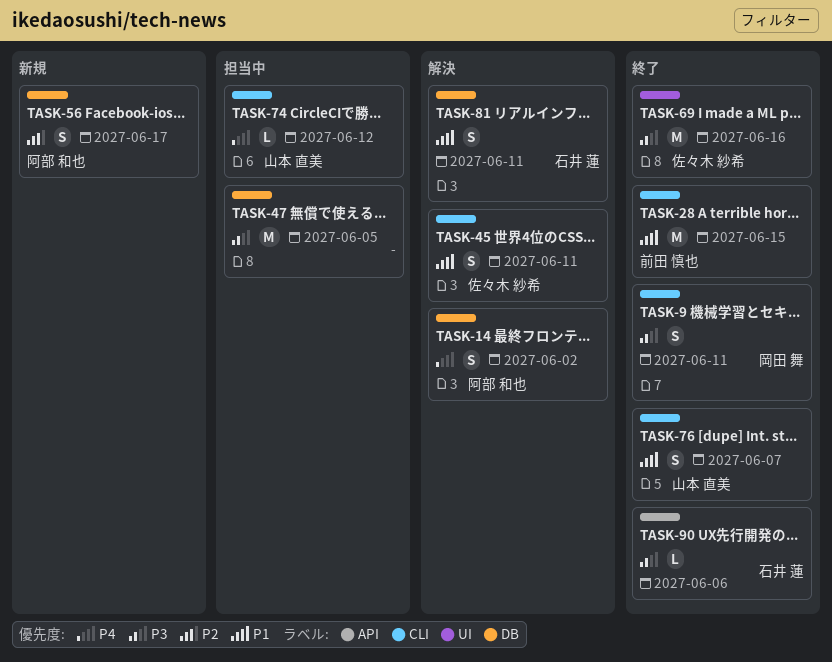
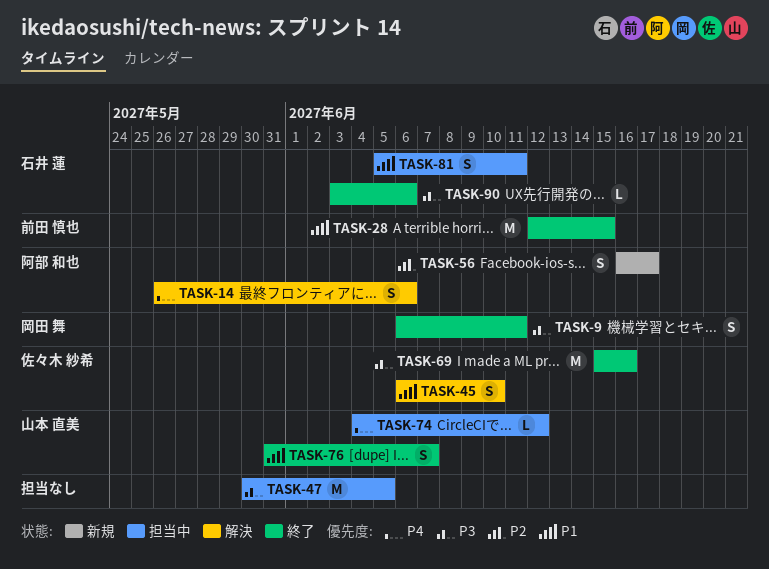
TASK-14, due: Jun 2 -> Jun 6
TASK-45, due: Jun 11 -> Jun 10
TASK-81, status: 解決 -> 担当中

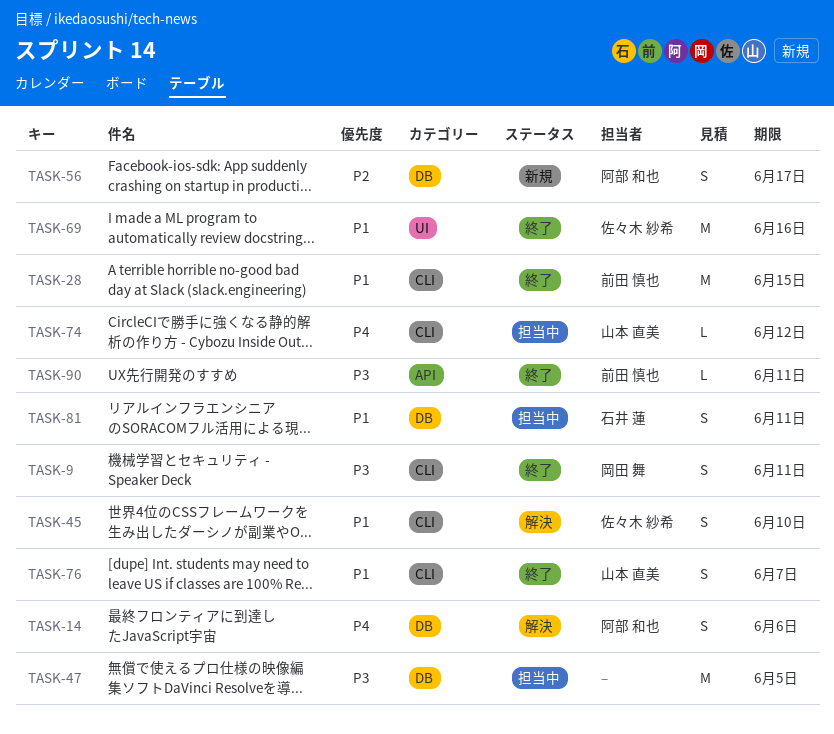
TASK-69, priority: P3 -> P1
TASK-90, owner: 石井 蓮 -> 前田 慎也
TASK-90, due: Jun 6 -> Jun 11

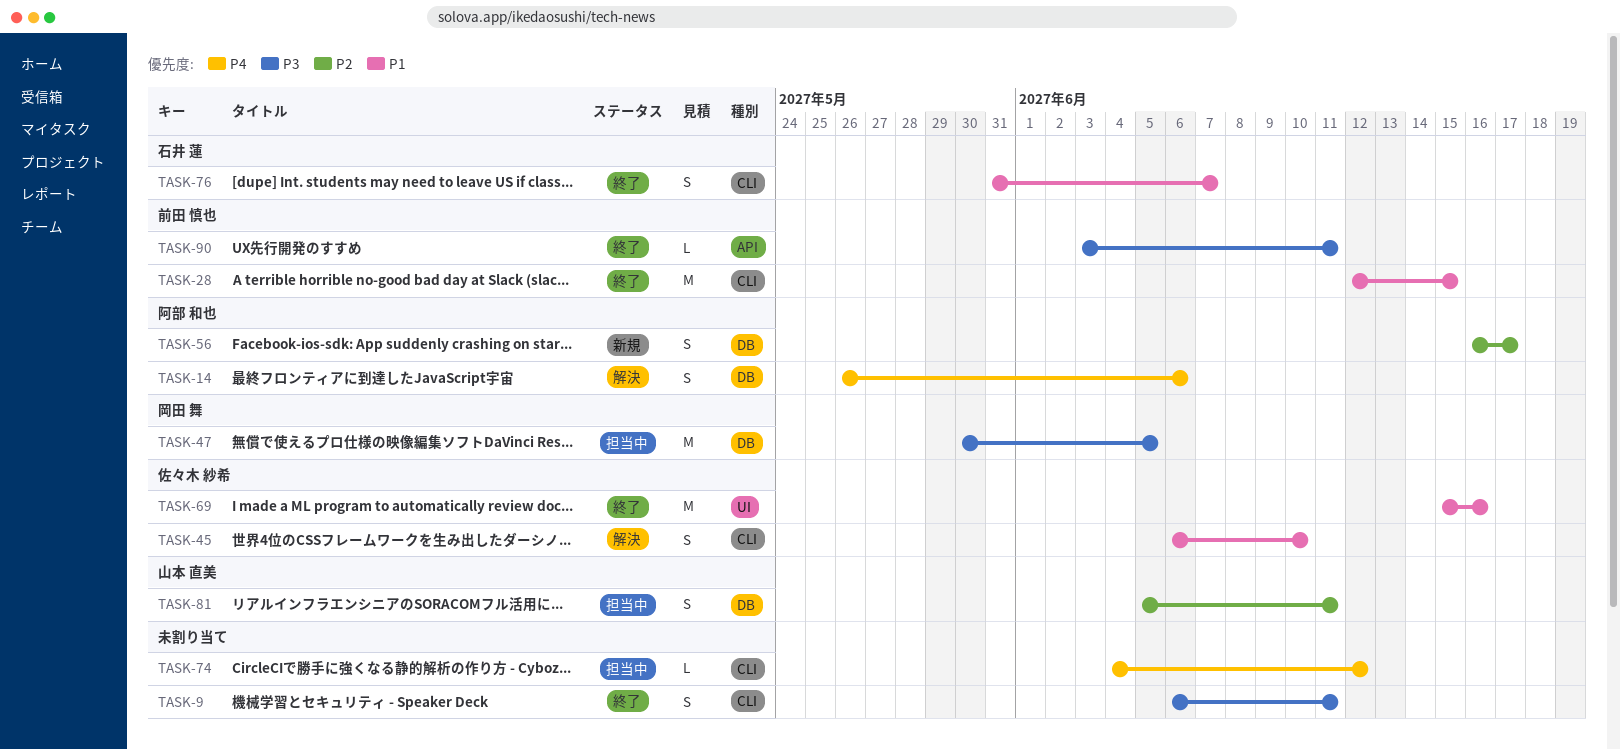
TASK-9, owner: 岡田 舞 -> none
TASK-47, owner: none -> 岡田 舞
TASK-74, owner: 山本 直美 -> none
TASK-76, owner: 山本 直美 -> 石井 蓮
TASK-81, owner: 石井 蓮 -> 山本 直美
TASK-81, priority: P1 -> P2

